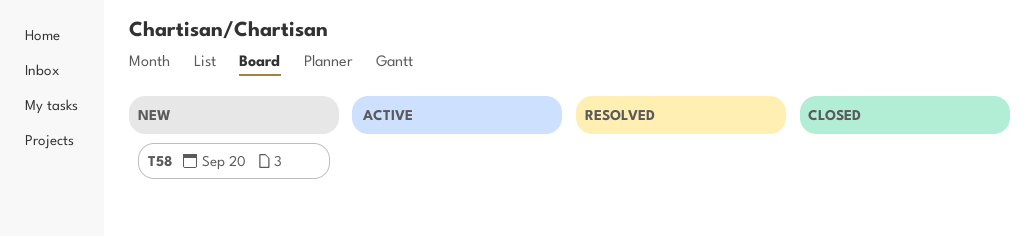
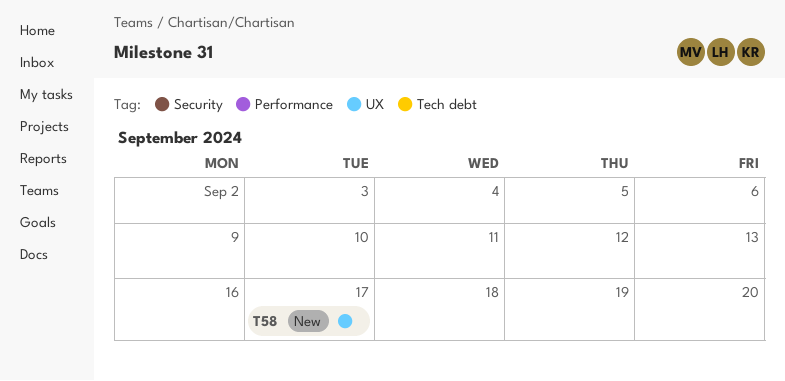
T58, due: Sep 20 -> Sep 17

